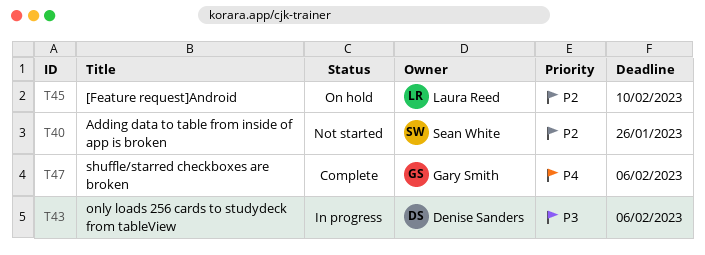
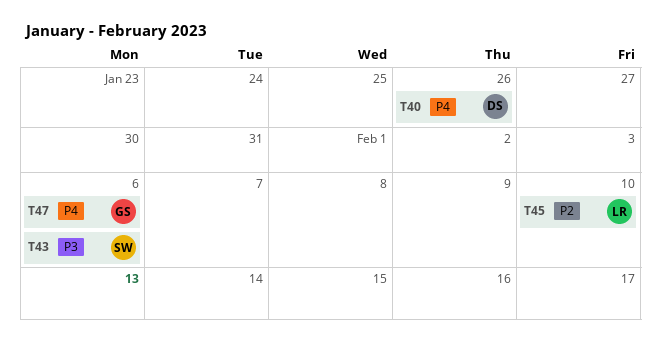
T40, owner: Sean White -> Denise Sanders
T40, priority: P2 -> P4
T43, owner: Denise Sanders -> Sean White

